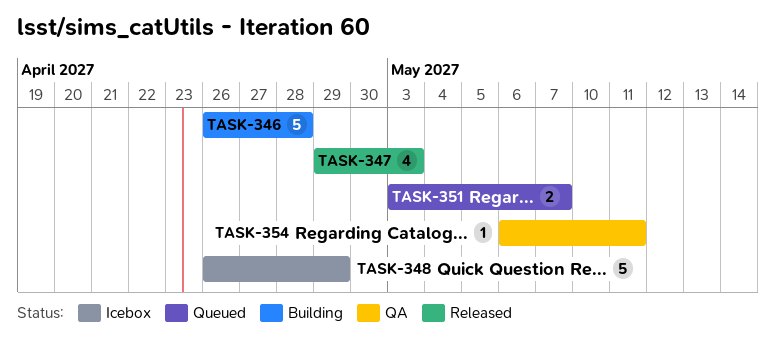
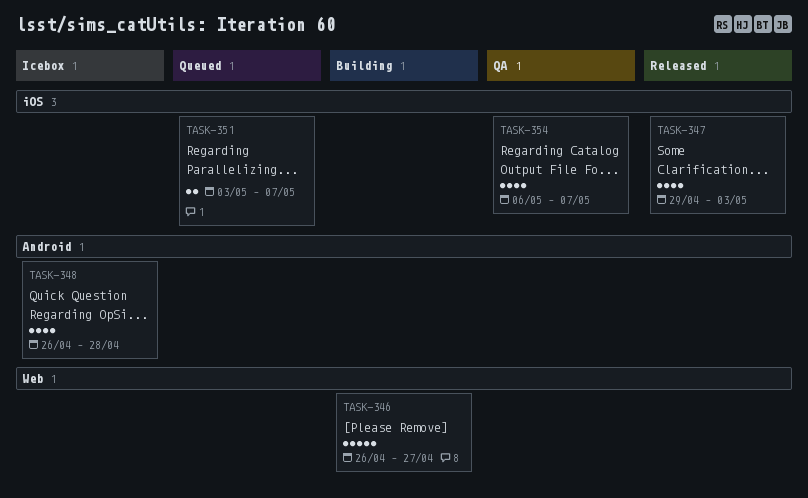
TASK-346, due: Apr 28 -> Apr 27
TASK-348, estimate: 5 -> 4
TASK-348, due: Apr 29 -> Apr 28
TASK-354, estimate: 1 -> 4
TASK-354, due: May 11 -> May 7

